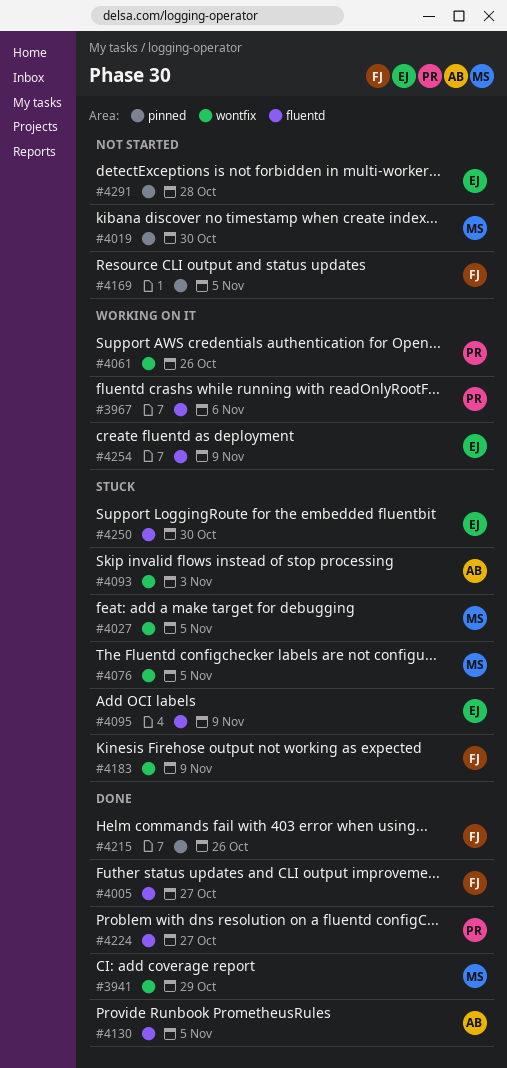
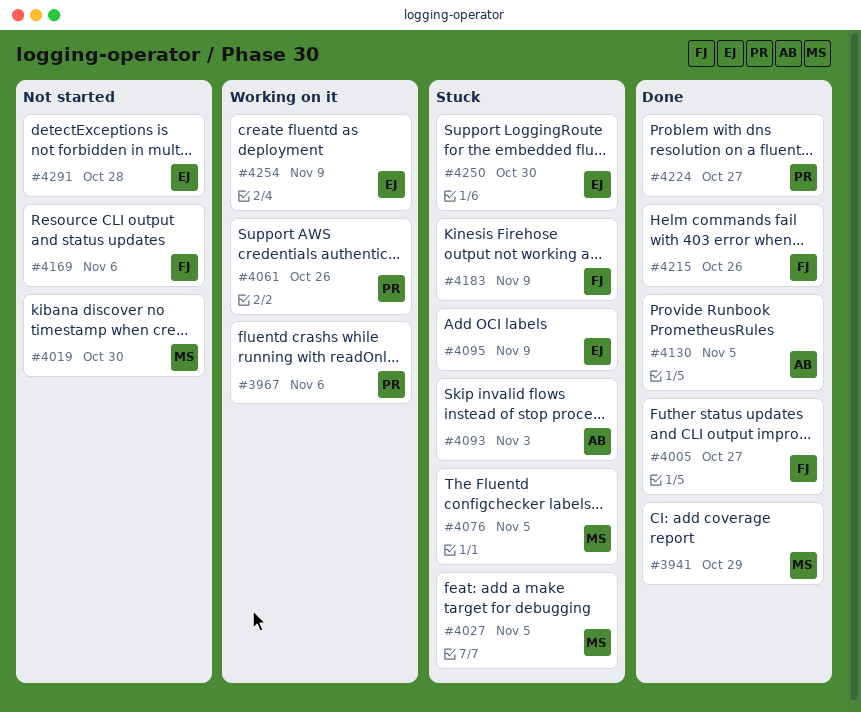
#4169, due: Nov 5 -> Nov 6

